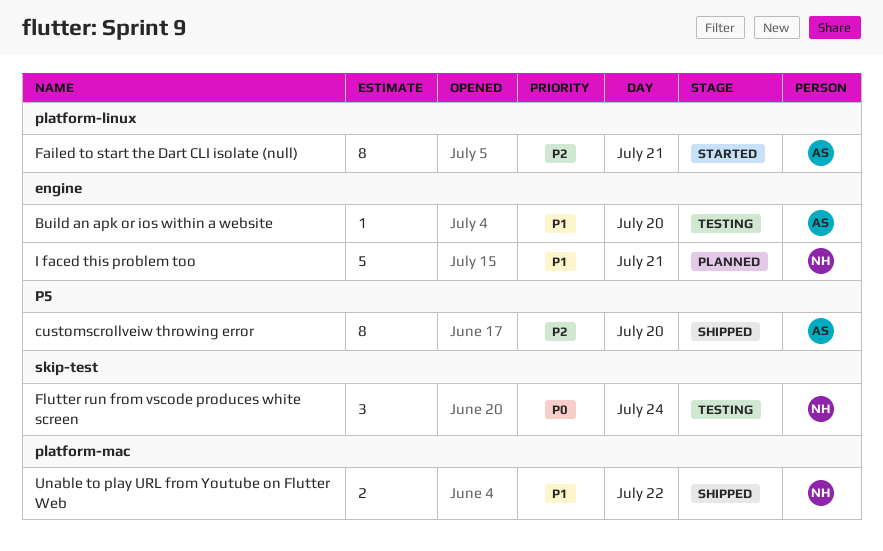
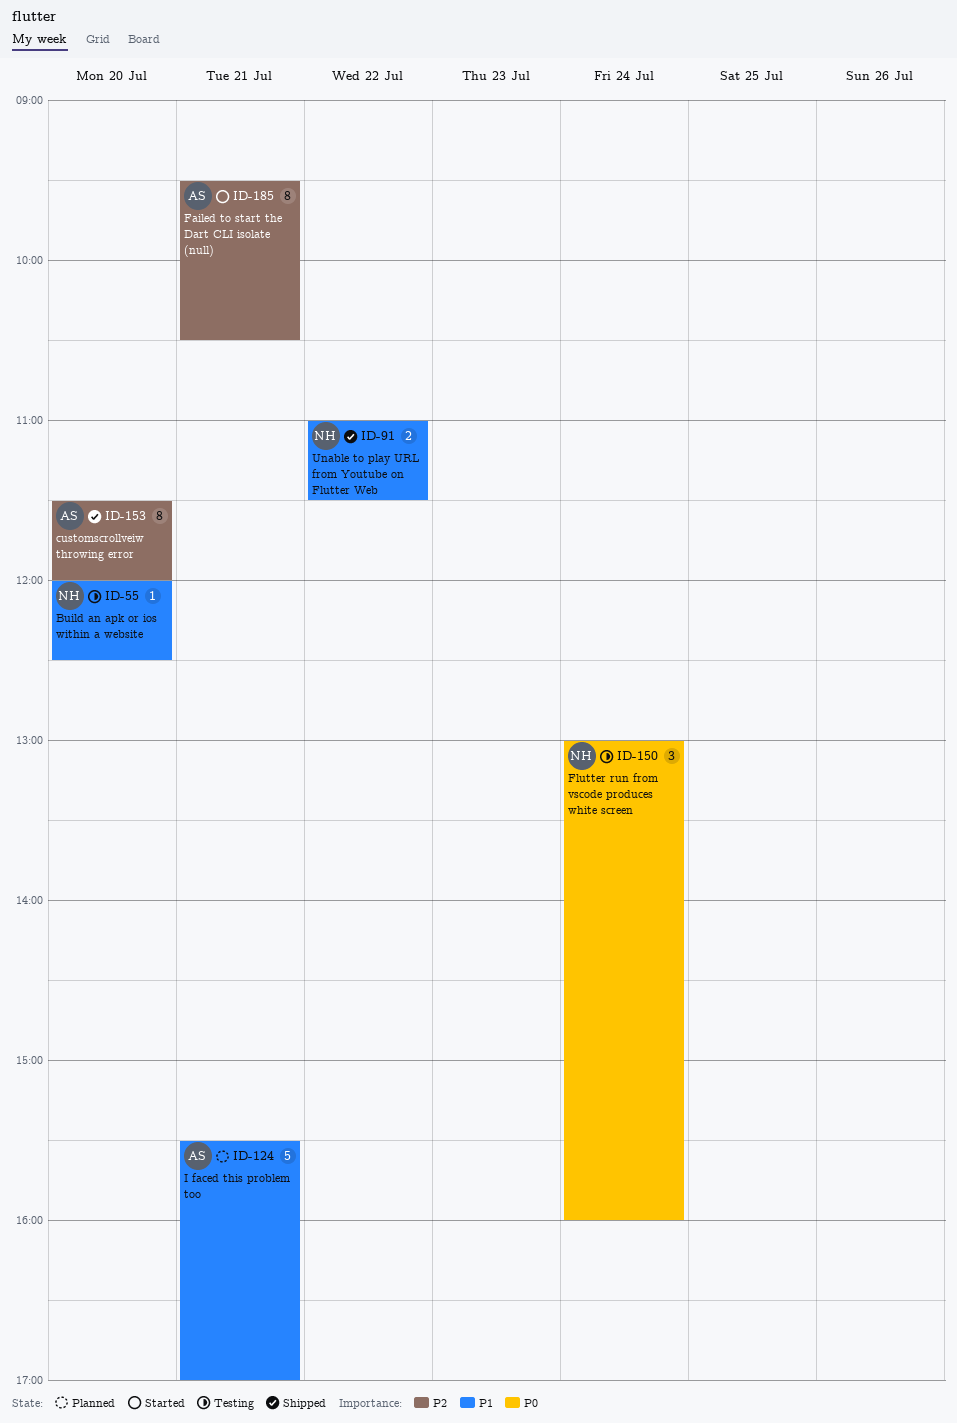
Build an apk or ios within a website, owner: AS -> NH
I faced this problem too, owner: NH -> AS

